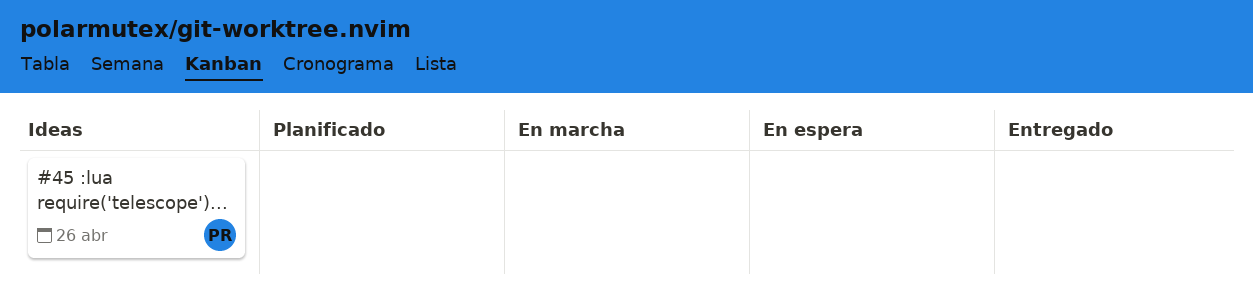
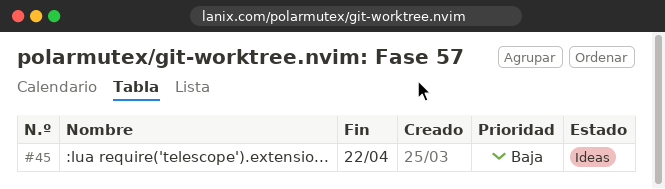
#45, due: Apr 26 -> Apr 22

